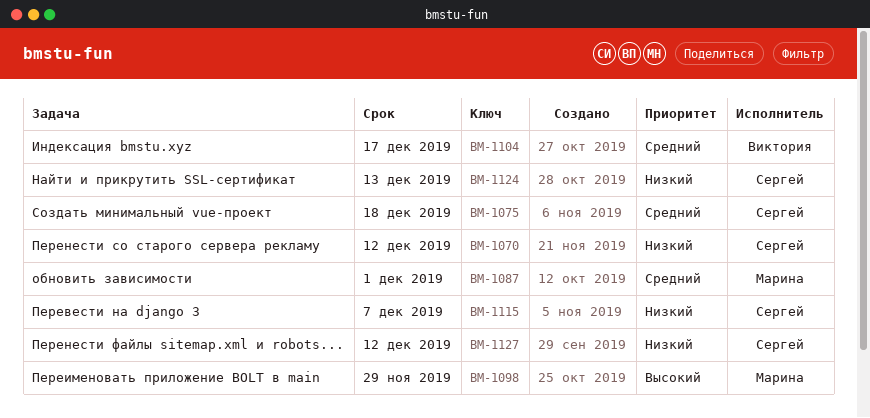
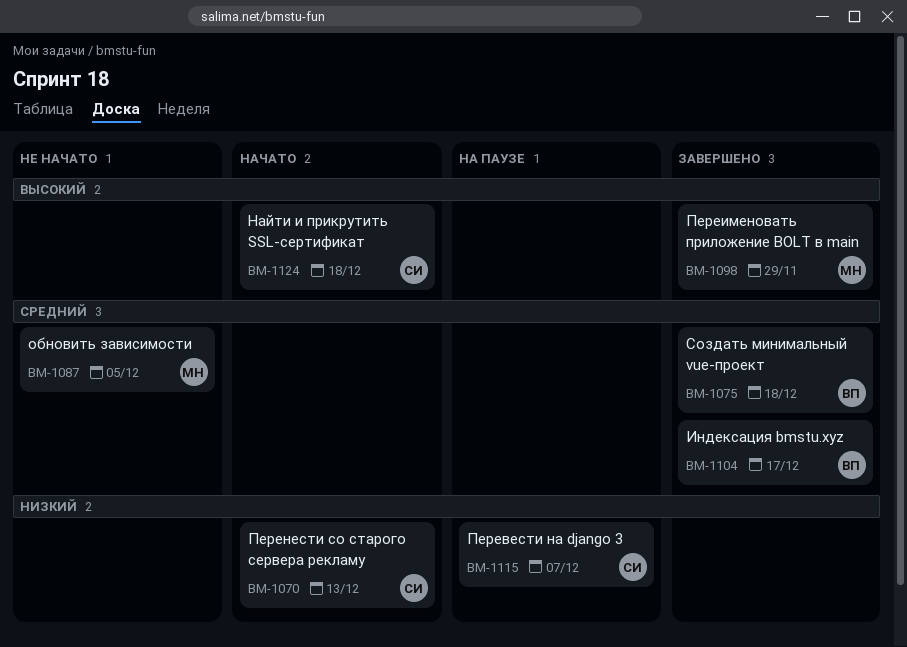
BM-1070, due: Dec 12 -> Dec 13
BM-1075, owner: Сергей -> Виктория
BM-1087, due: Dec 1 -> Dec 5
BM-1124, priority: Низкий -> Высокий
BM-1124, due: Dec 13 -> Dec 18
BM-1127: present -> none

